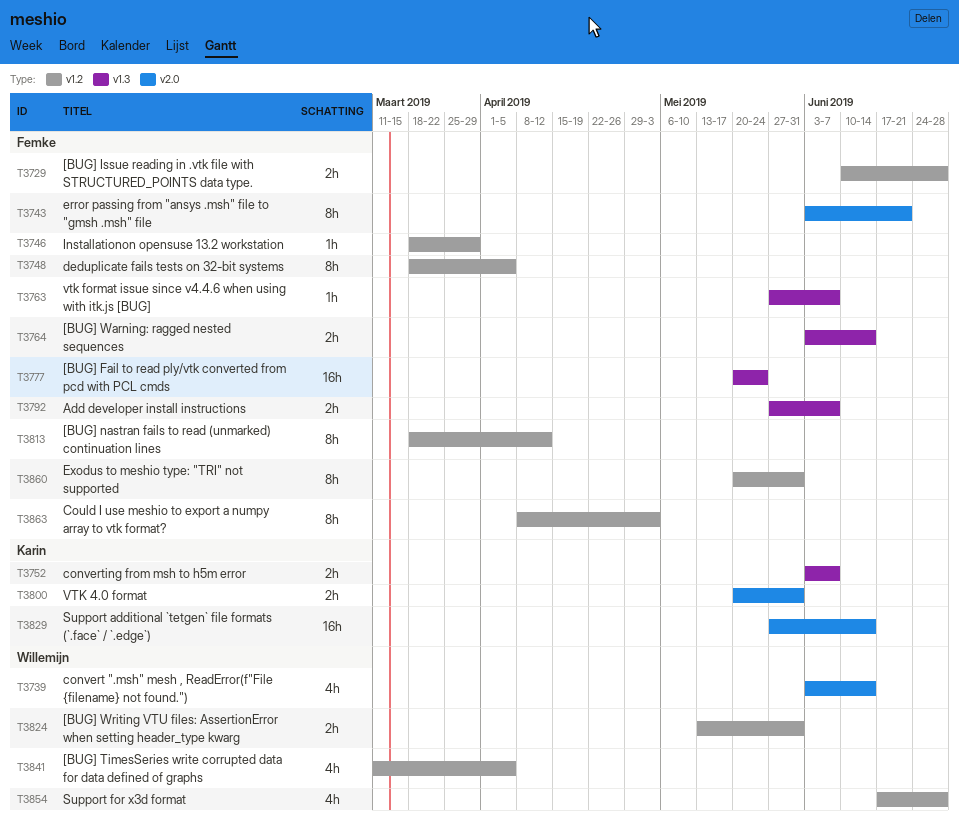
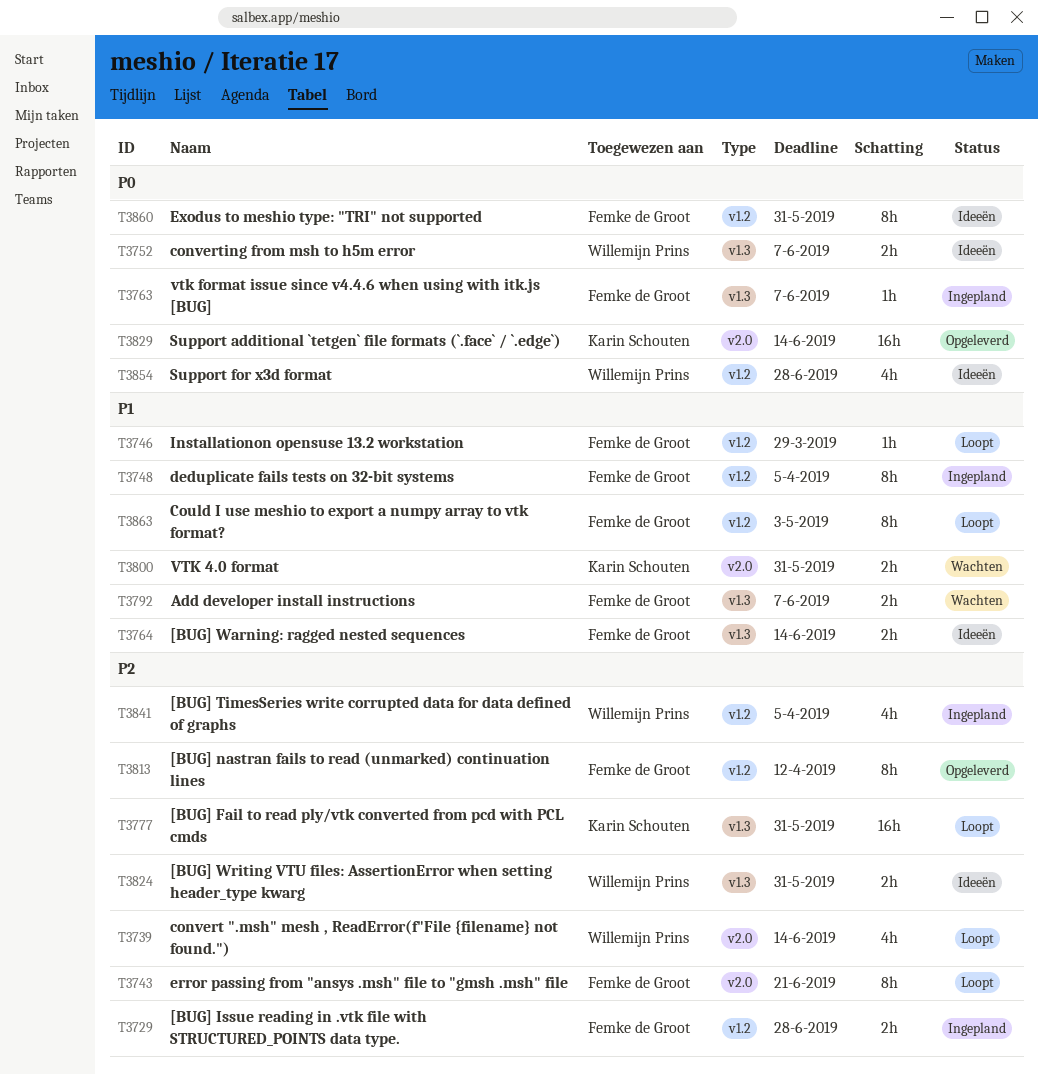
T3752, owner: Karin Schouten -> Willemijn Prins
T3777, owner: Femke de Groot -> Karin Schouten
T3777, due: May 24 -> May 31
T3824, label: v1.2 -> v1.3

